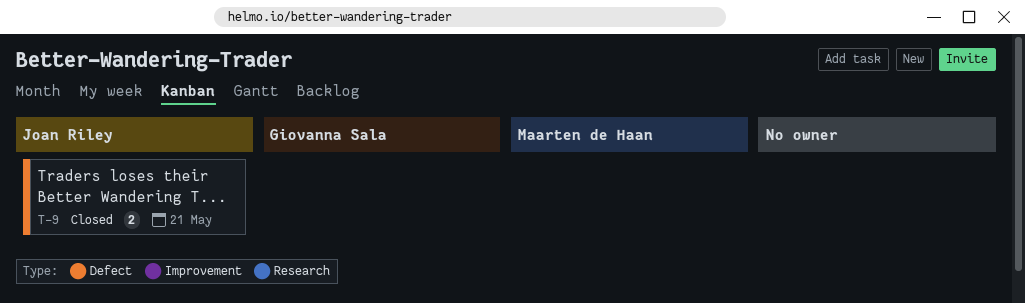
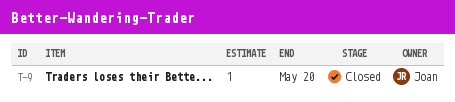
T-9, estimate: 2 -> 1
T-9, due: May 21 -> May 20

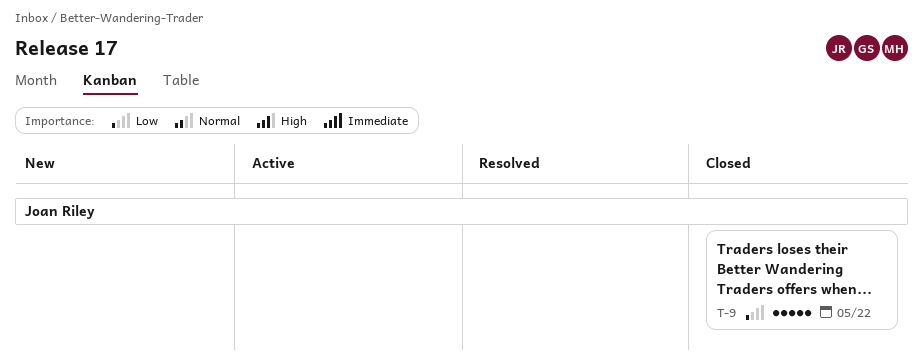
T-9, estimate: 1 -> 5
T-9, due: May 20 -> May 22

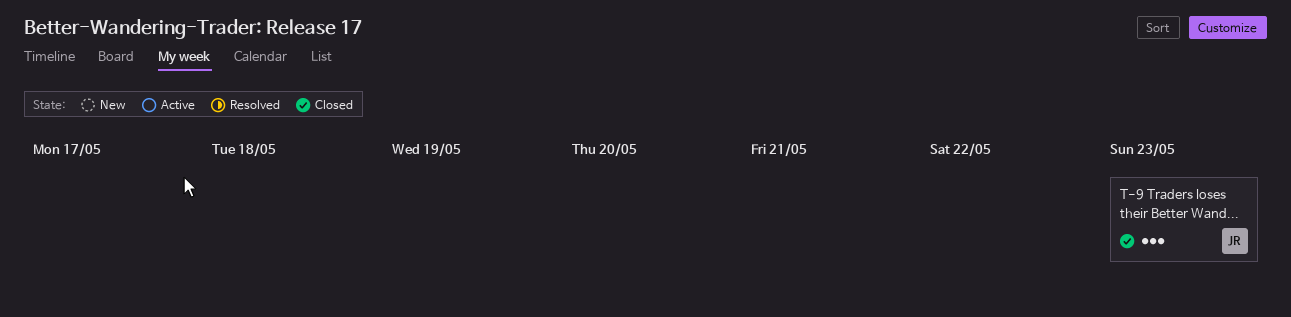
T-9, estimate: 5 -> 3
T-9, due: May 22 -> May 23

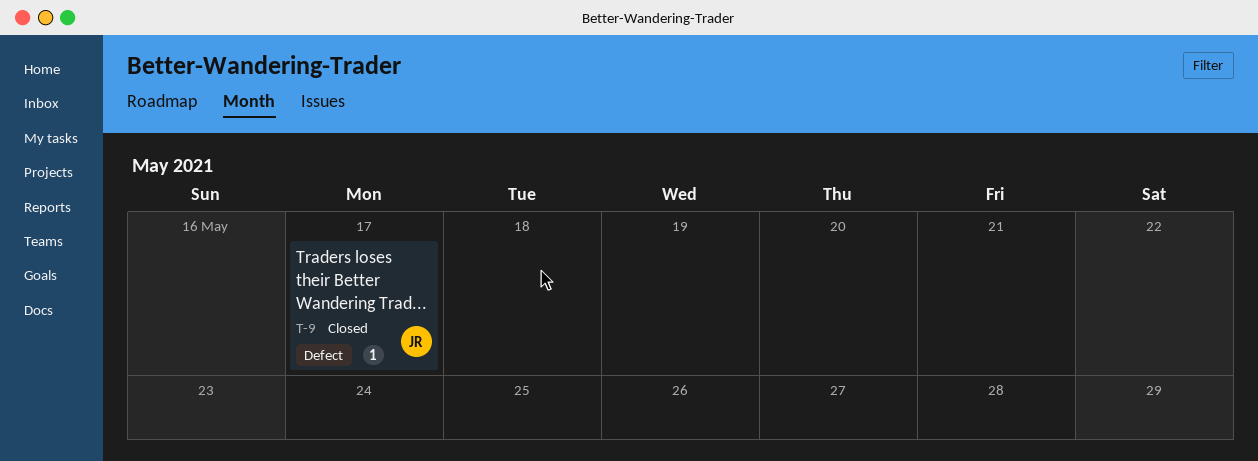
T-9, estimate: 3 -> 1
T-9, due: May 23 -> May 17

